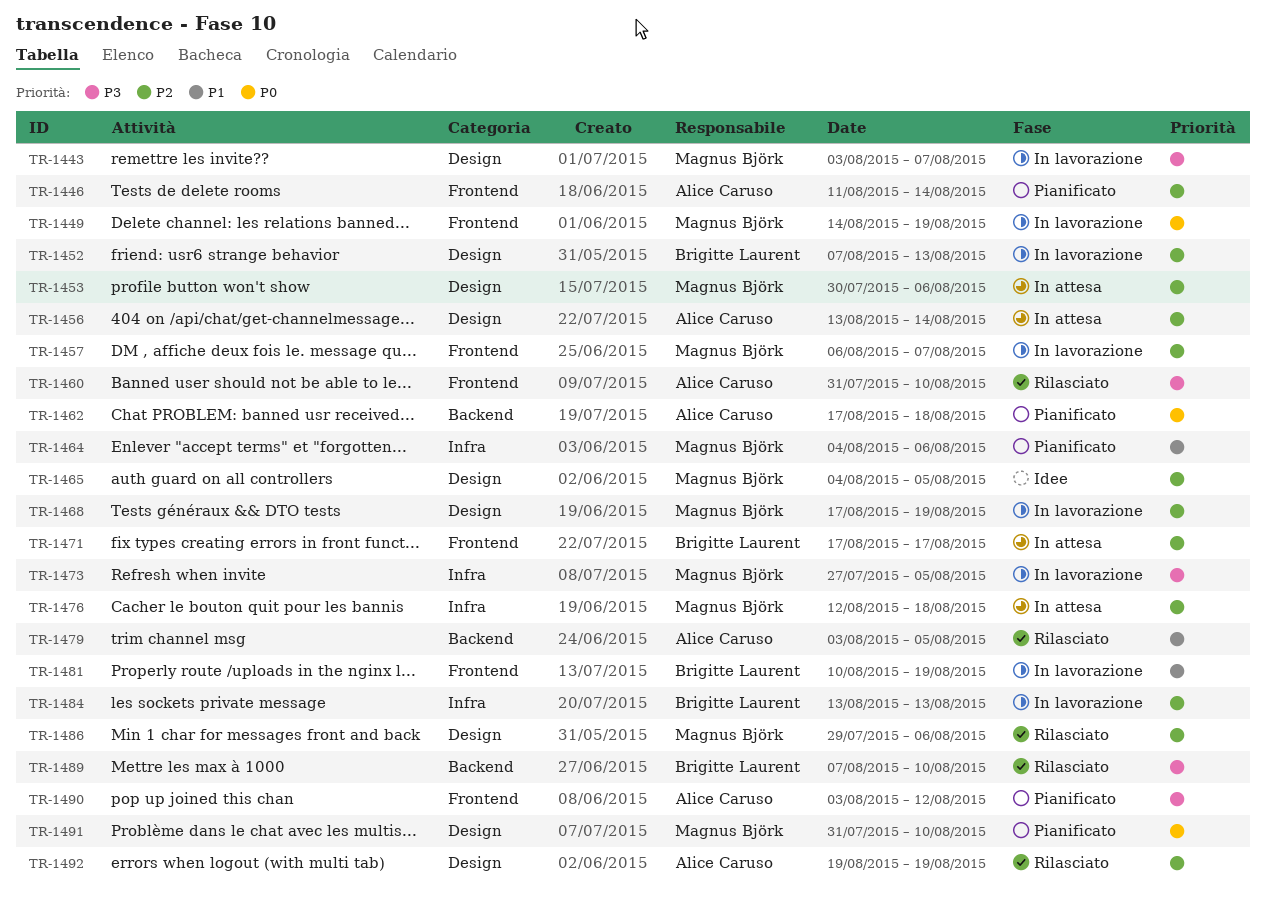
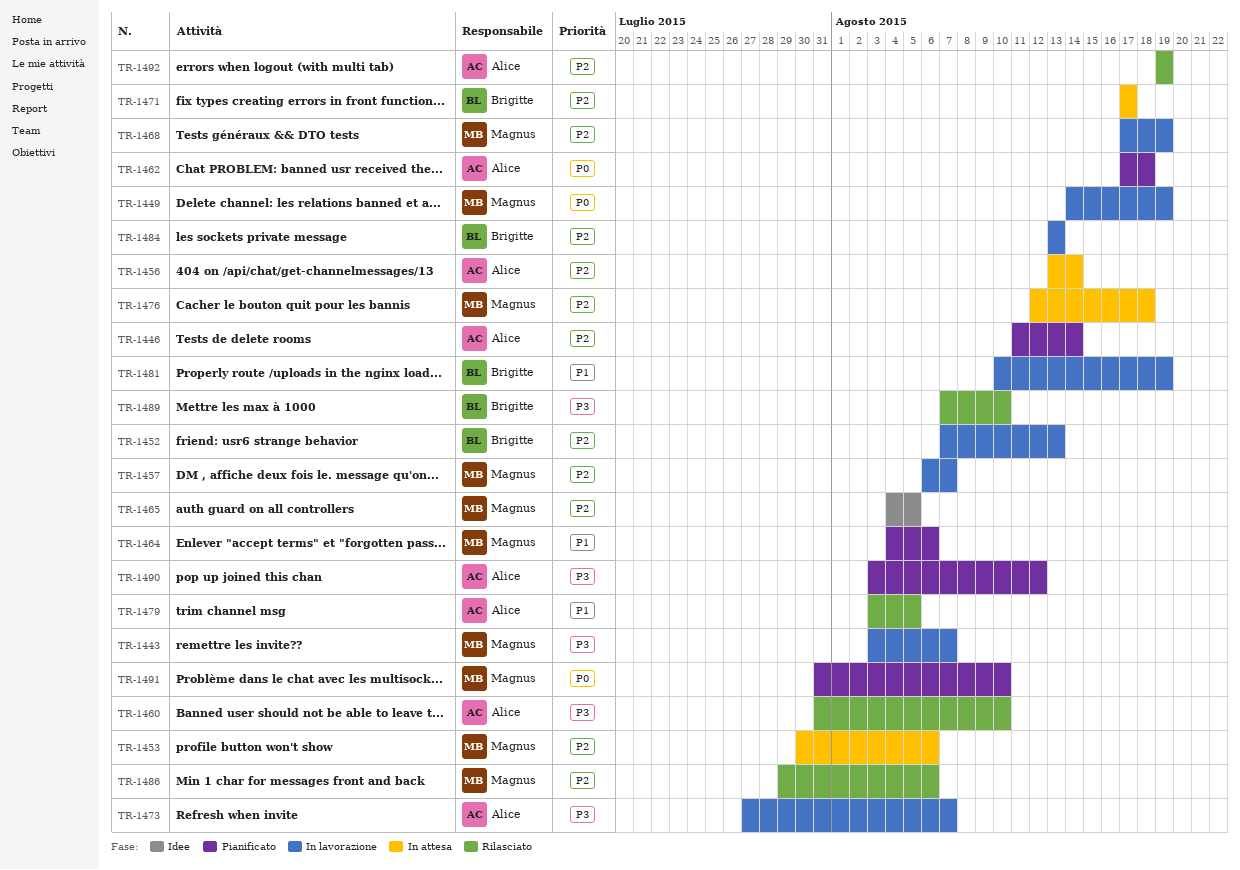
TR-1473, owner: Magnus Björk -> Alice Caruso
TR-1473, due: Aug 5 -> Aug 7

